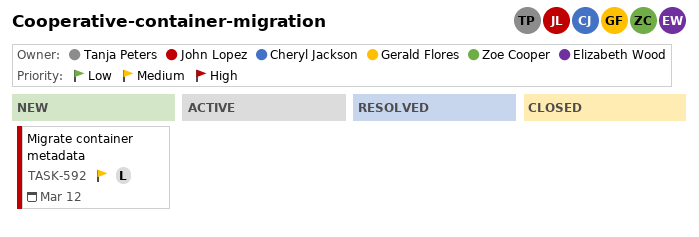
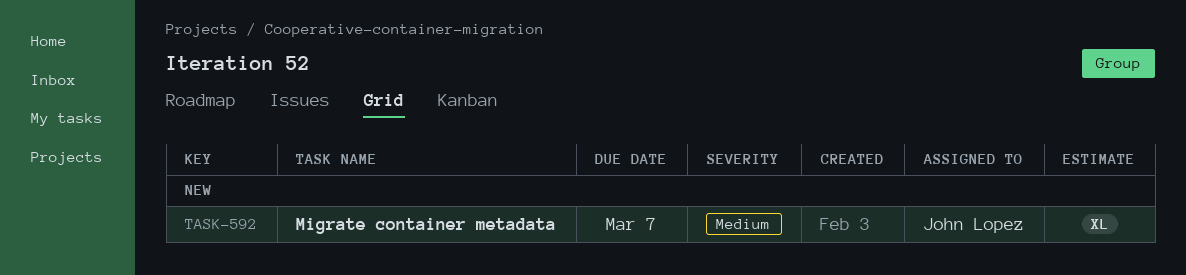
TASK-592, estimate: L -> XL
TASK-592, due: Mar 12 -> Mar 7

